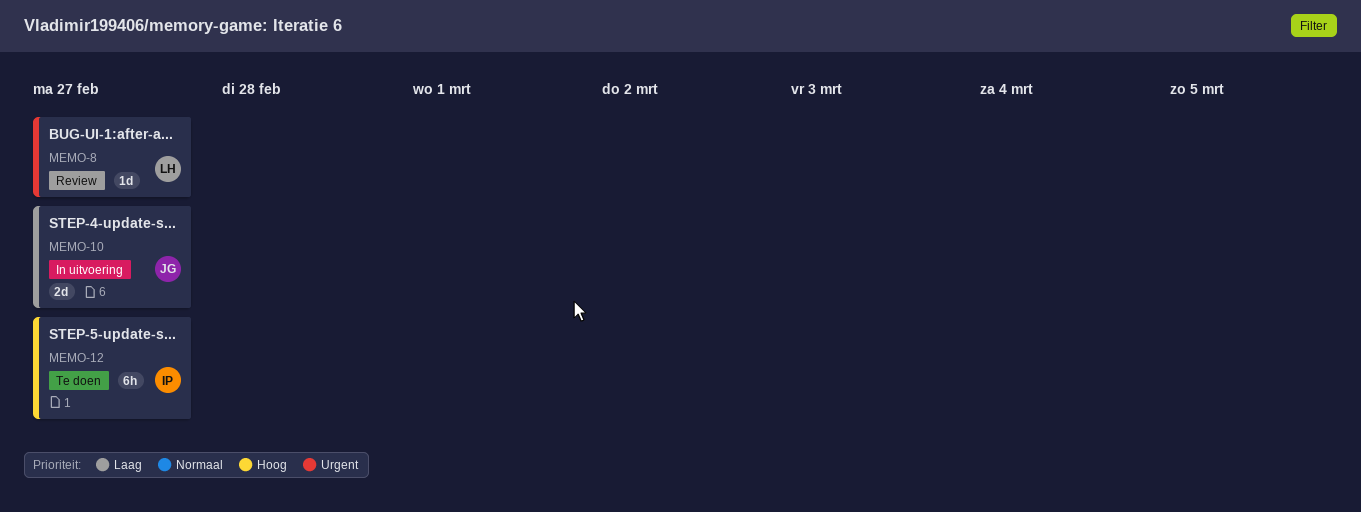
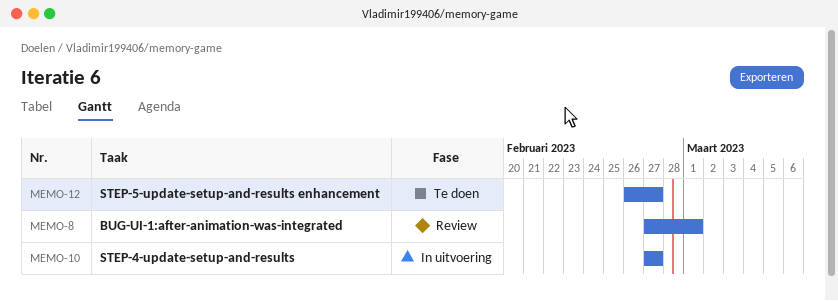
MEMO-8, due: Feb 27 -> Mar 1

